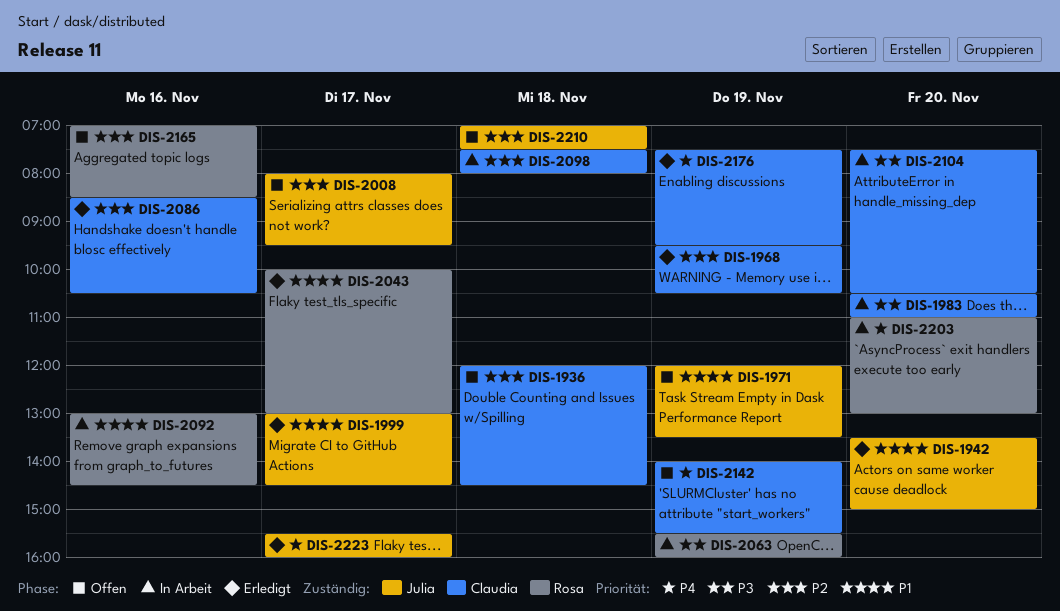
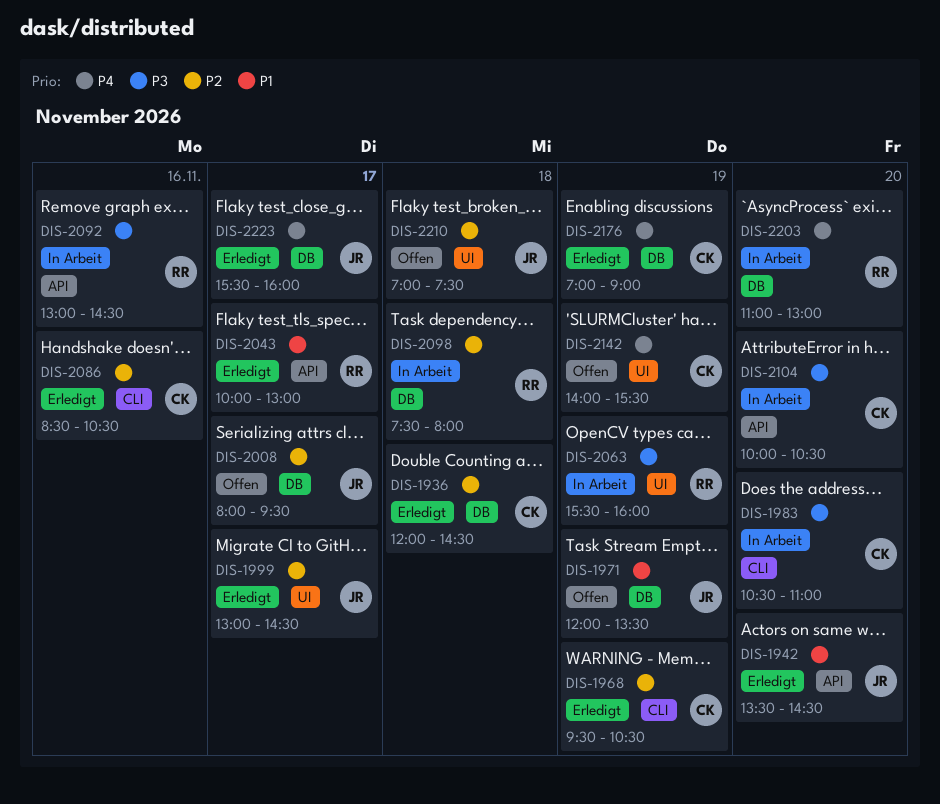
DIS-1936, status: Offen -> Erledigt
DIS-1942, ends: 15:00 -> 14:30
DIS-1999, priority: P1 -> P2
DIS-2092, priority: P1 -> P3
DIS-2098, owner: Claudia -> Rosa
DIS-2104, begins: 07:30 -> 10:00
DIS-2165: present -> none
DIS-2176, begins: 07:30 -> 07:00
DIS-2176, ends: 09:30 -> 09:00

